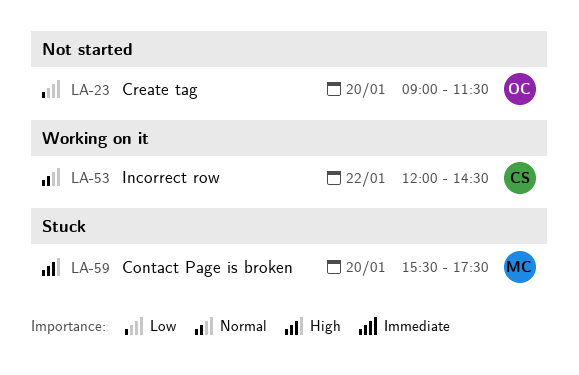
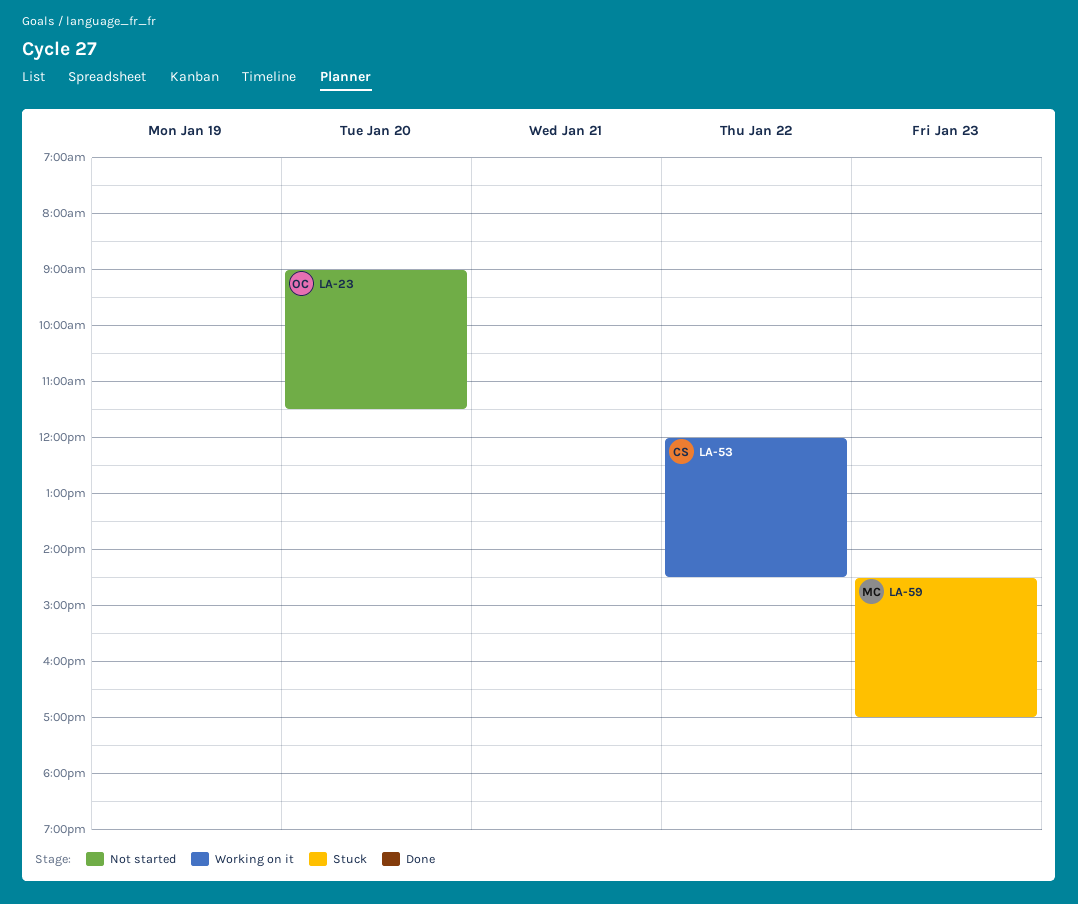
LA-59, day: Jan 20 -> Jan 23
LA-59, begins: 15:30 -> 14:30
LA-59, ends: 17:30 -> 17:00

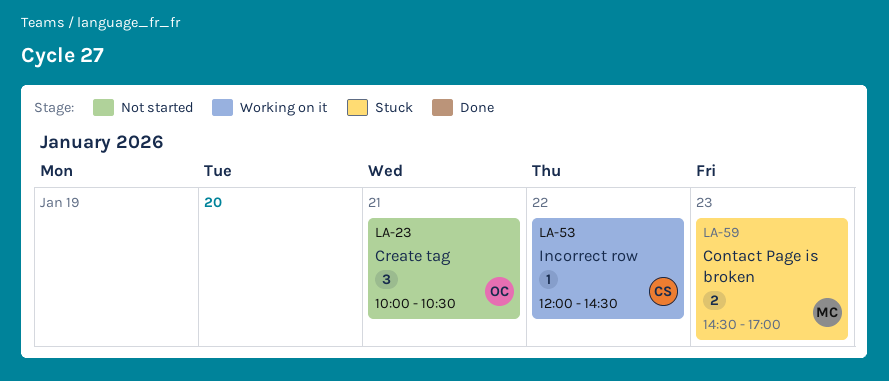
LA-23, day: Jan 20 -> Jan 21
LA-23, begins: 09:00 -> 10:00
LA-23, ends: 11:30 -> 10:30

